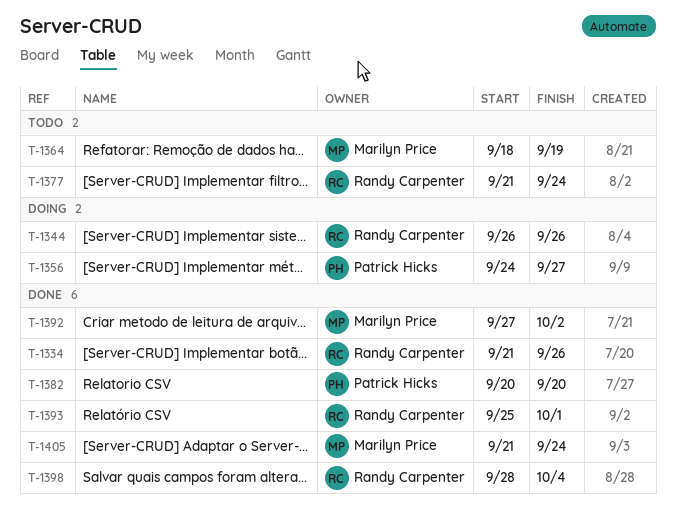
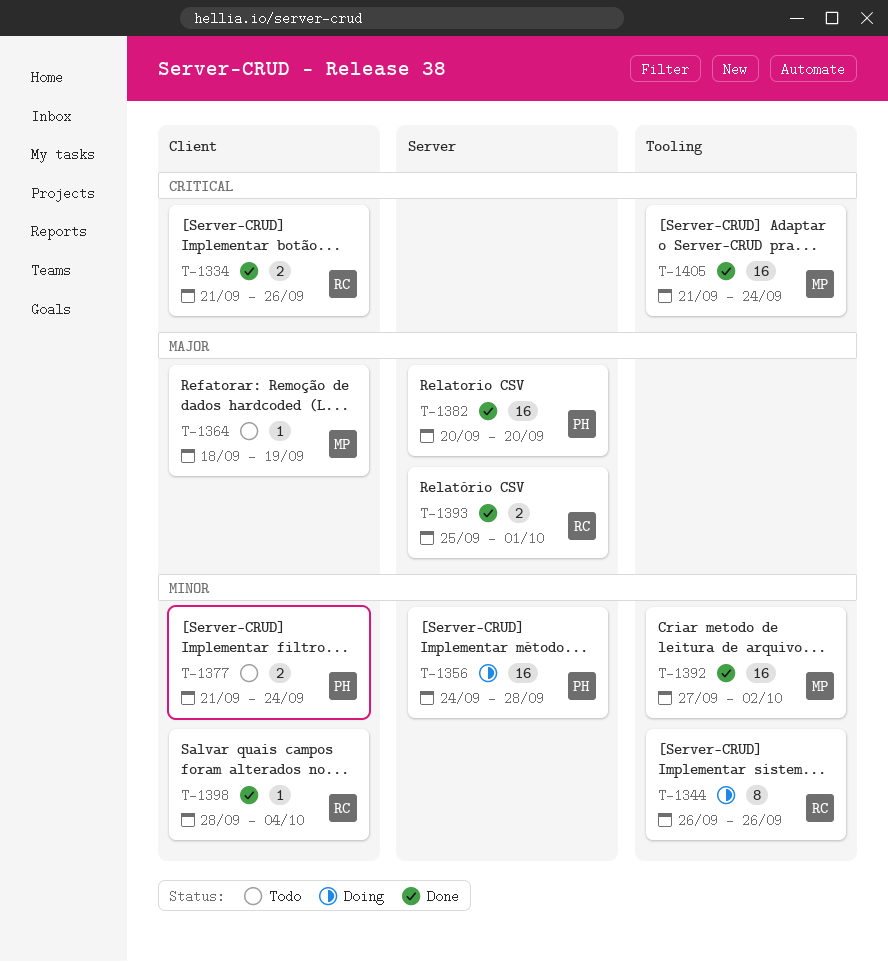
T-1356, due: Sep 27 -> Sep 28
T-1377, owner: Randy Carpenter -> Patrick Hicks

